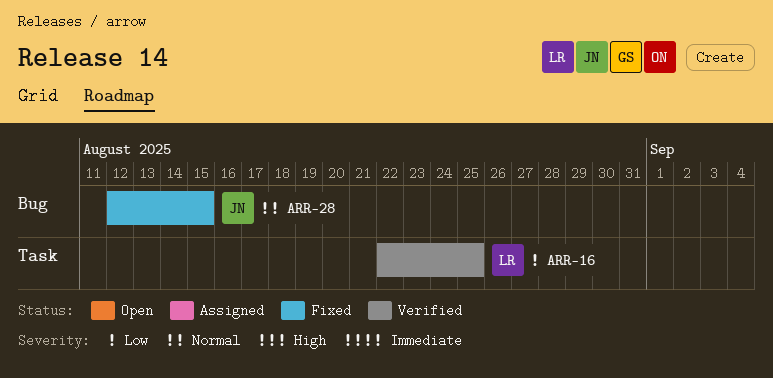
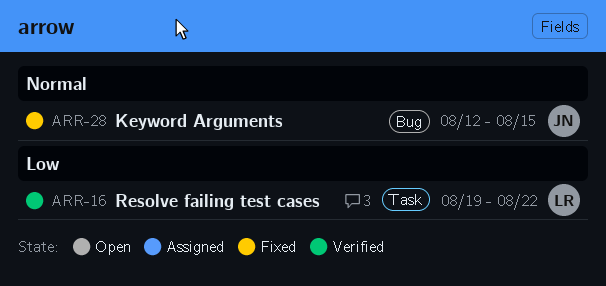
ARR-16, start: Aug 22 -> Aug 19
ARR-16, due: Aug 25 -> Aug 22

